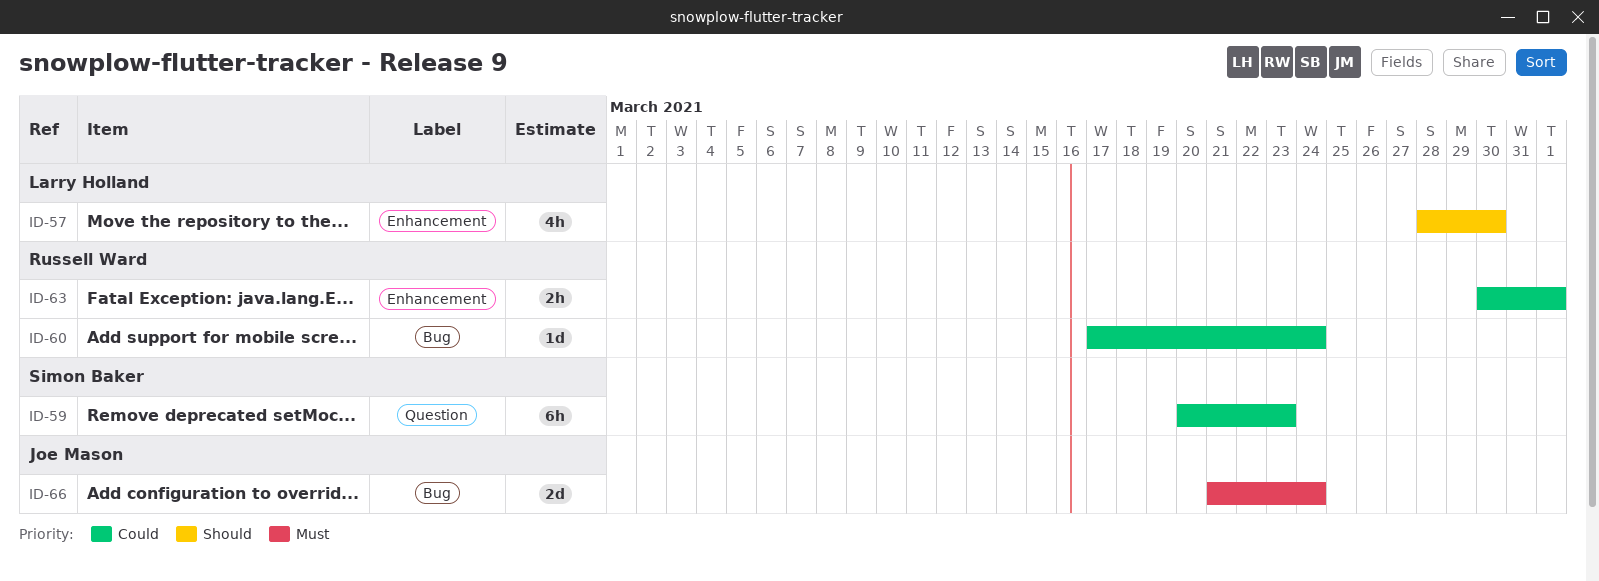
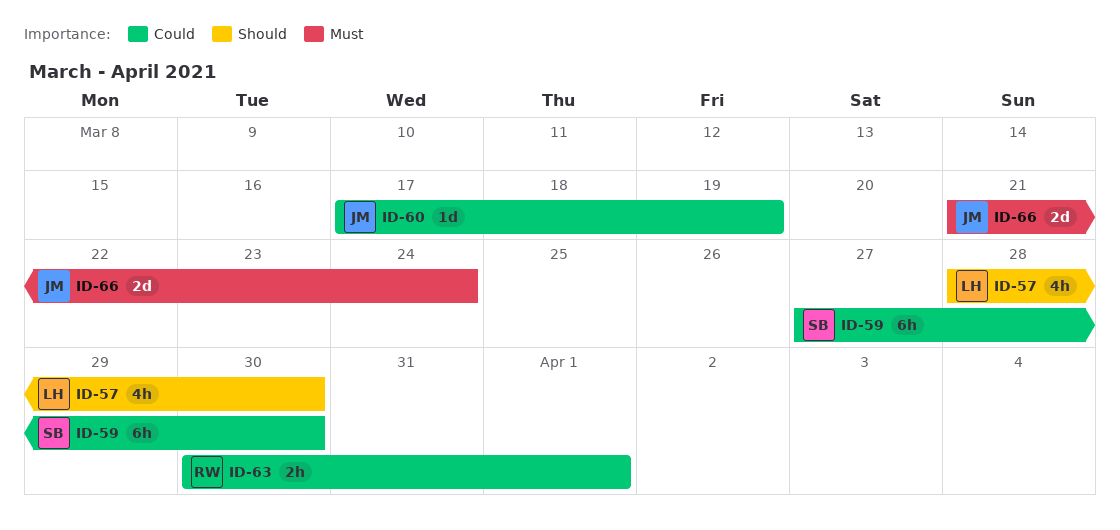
ID-59, start: Mar 20 -> Mar 27
ID-59, due: Mar 23 -> Mar 30
ID-60, owner: Russell Ward -> Joe Mason
ID-60, due: Mar 24 -> Mar 19

